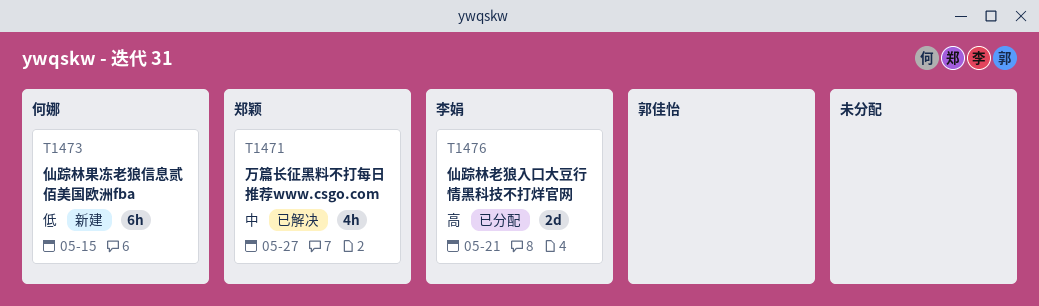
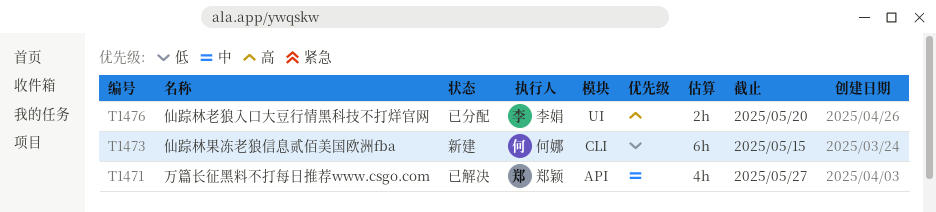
T1476, estimate: 2d -> 2h
T1476, due: May 21 -> May 20

